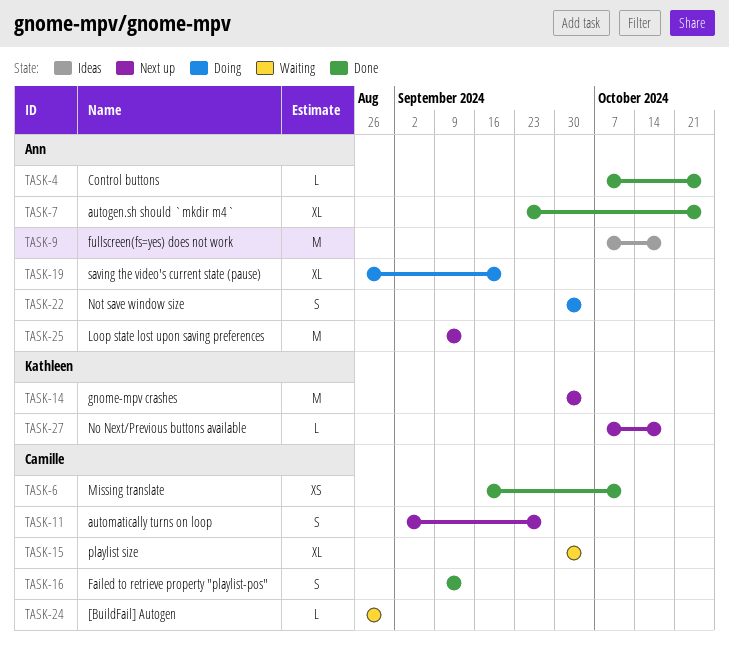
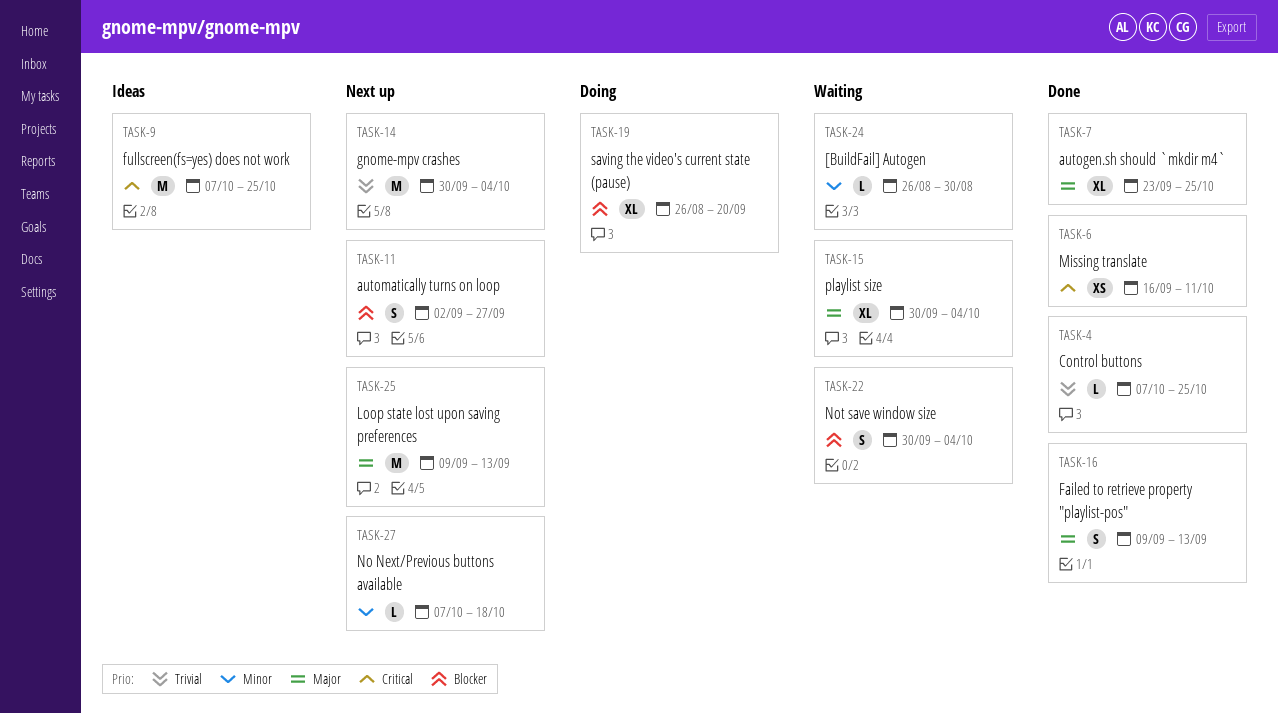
TASK-9, due: Oct 18 -> Oct 25
TASK-22, status: Doing -> Waiting

